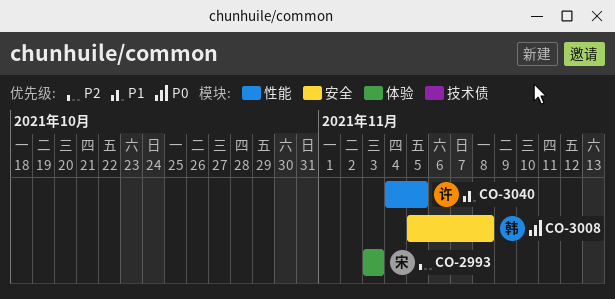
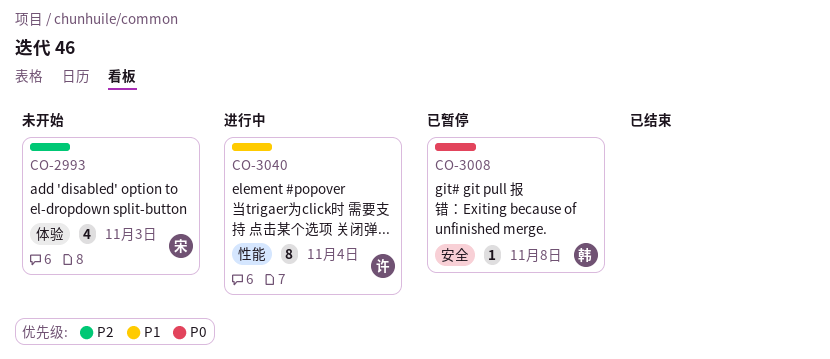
CO-3040, due: Nov 5 -> Nov 4

